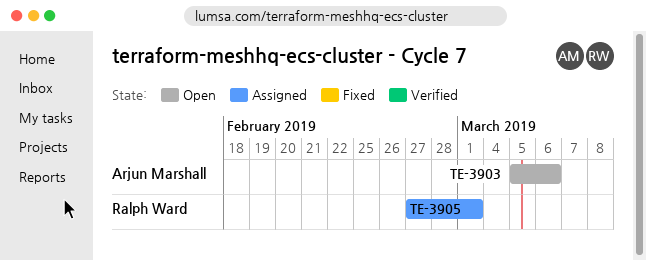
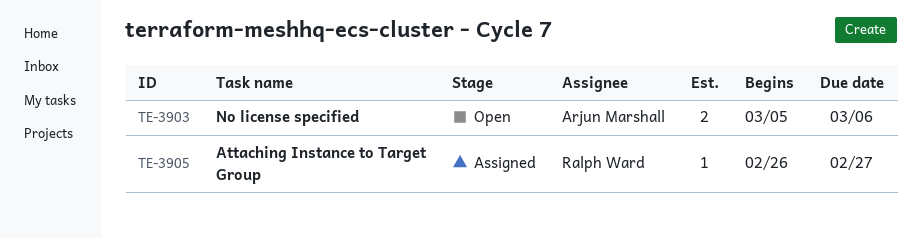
TE-3905, start: Feb 27 -> Feb 26
TE-3905, due: Mar 1 -> Feb 27

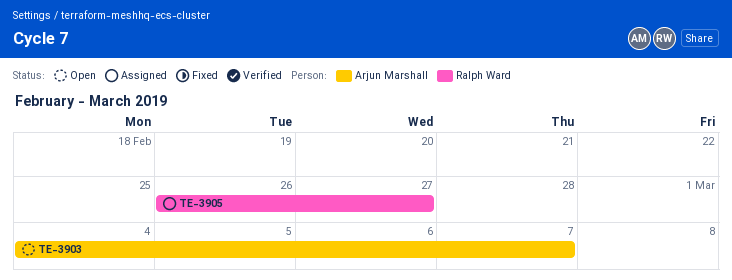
TE-3903, start: Mar 5 -> Mar 4
TE-3903, due: Mar 6 -> Mar 7

